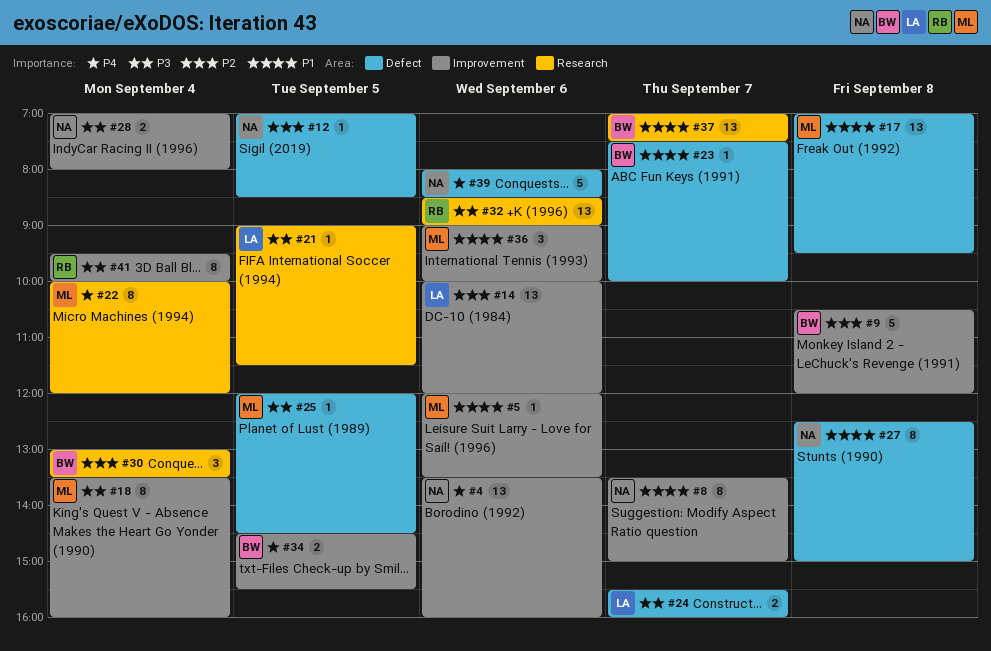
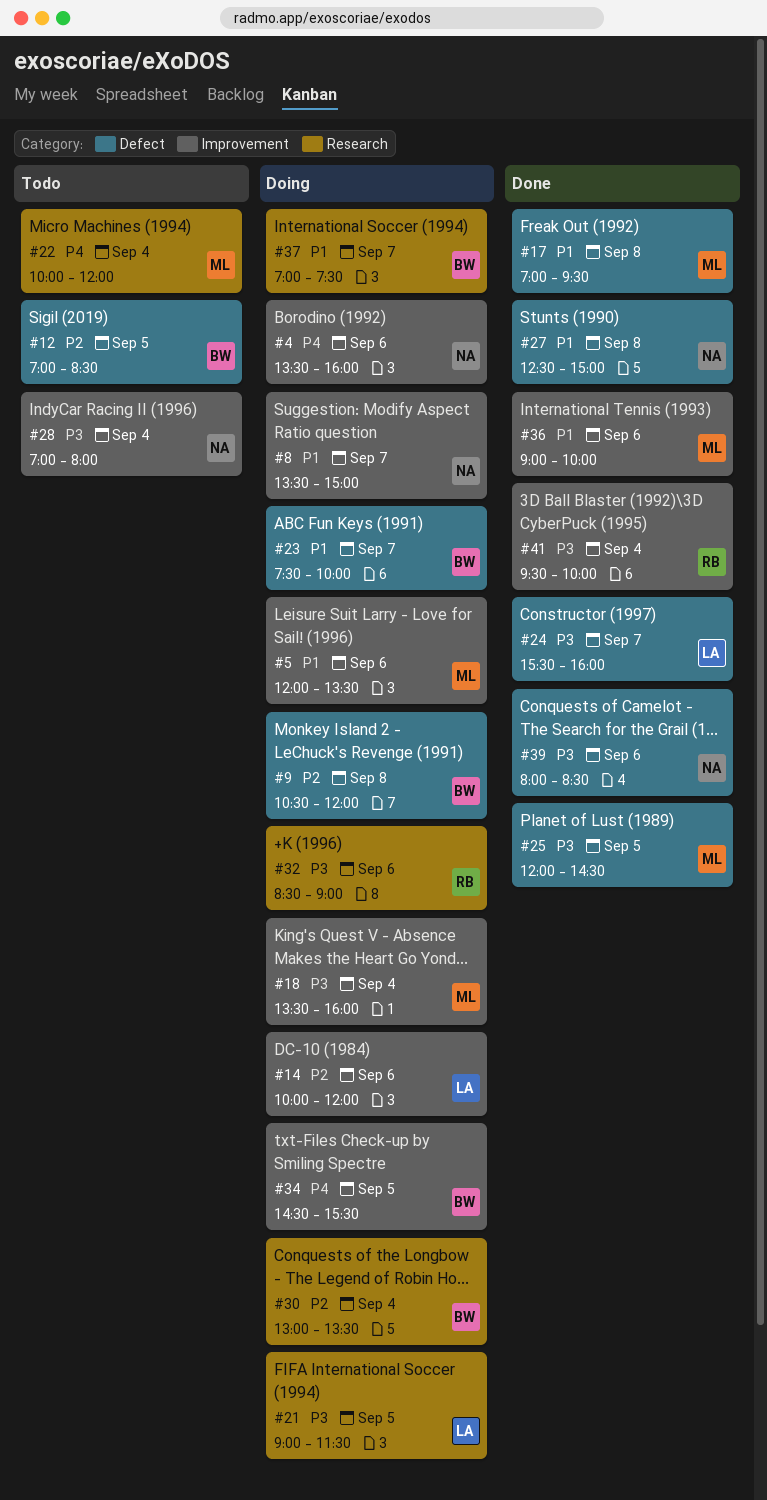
#9, label: Improvement -> Defect
#12, owner: NA -> BW
#39, priority: P4 -> P3

